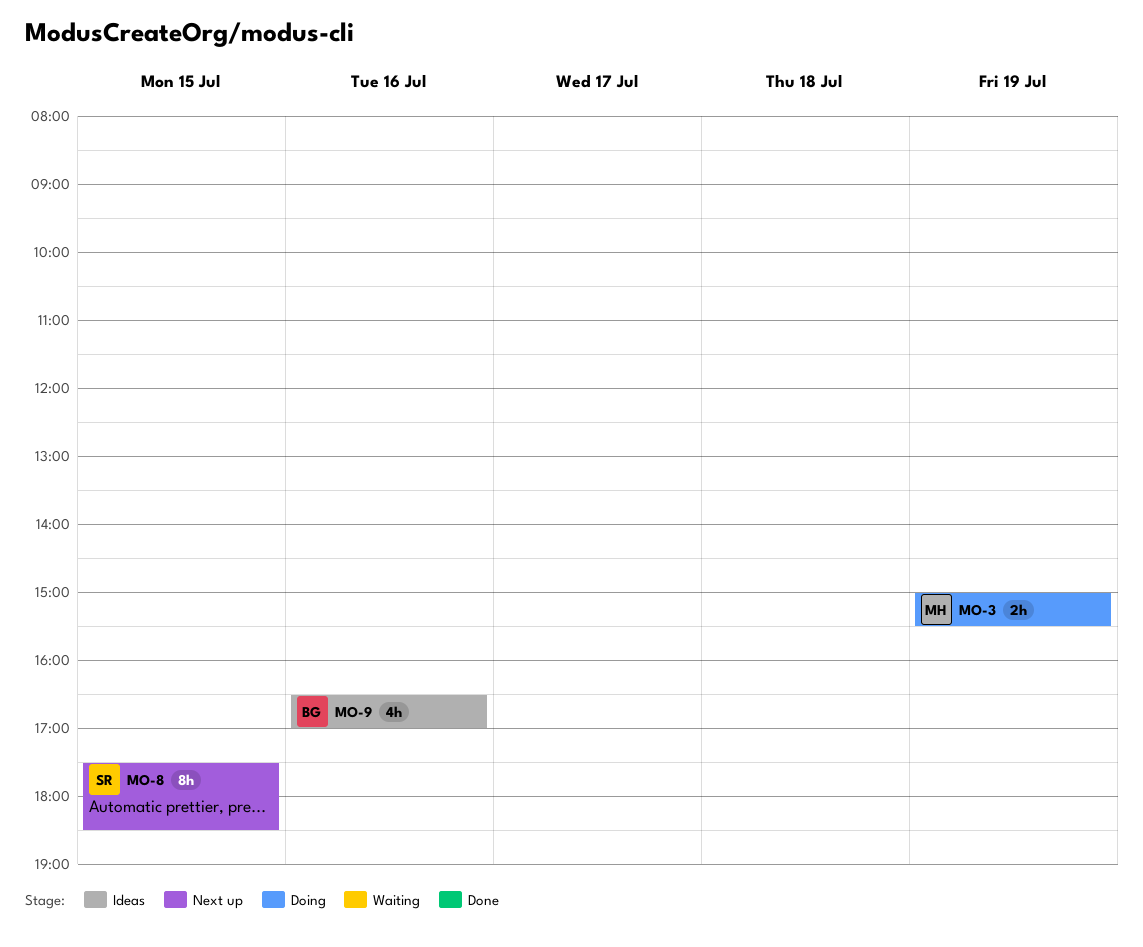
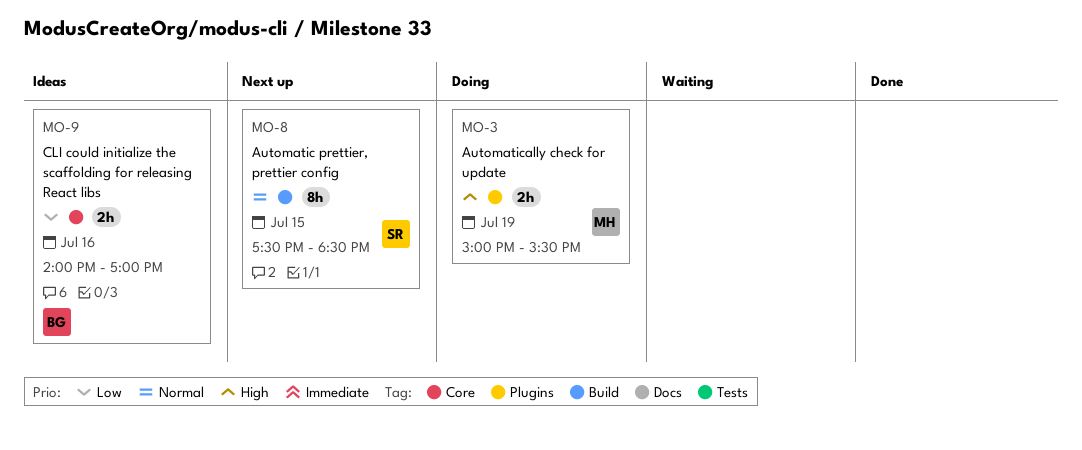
MO-9, estimate: 4h -> 2h
MO-9, begins: 16:30 -> 14:00

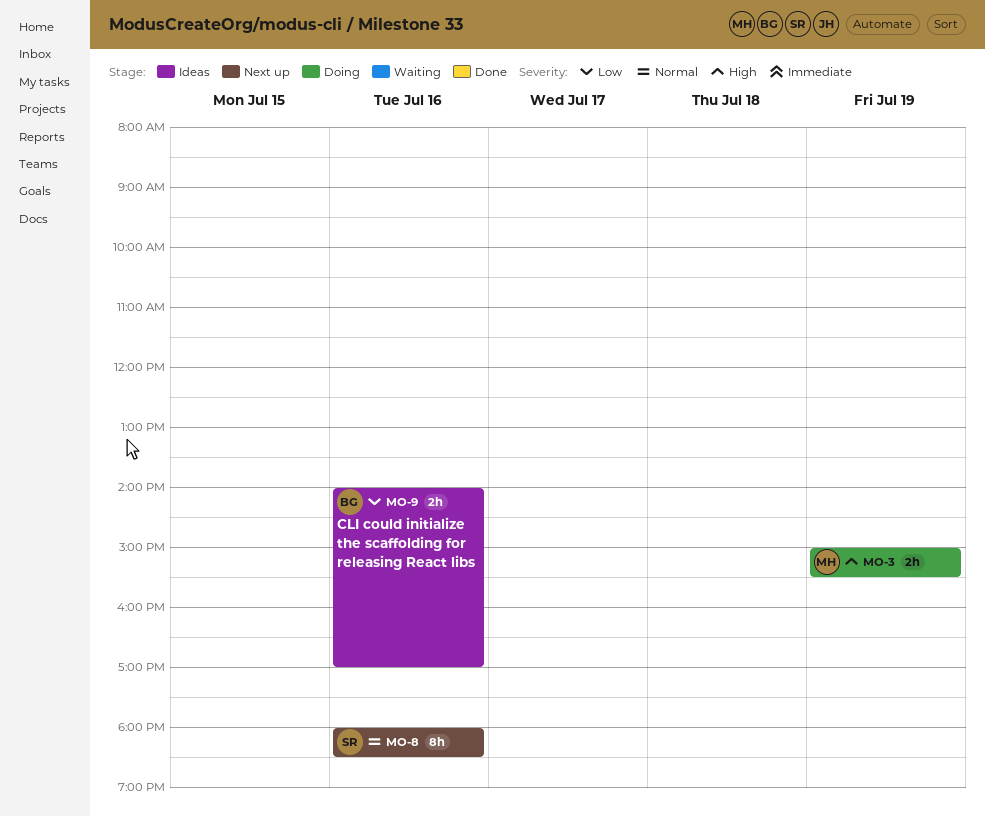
MO-8, day: Jul 15 -> Jul 16
MO-8, begins: 17:30 -> 18:00

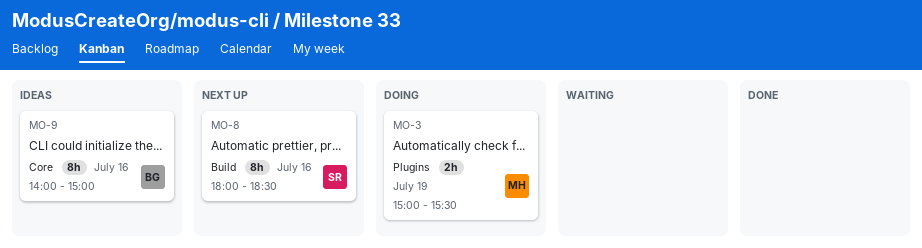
MO-9, estimate: 2h -> 8h
MO-9, ends: 17:00 -> 15:00

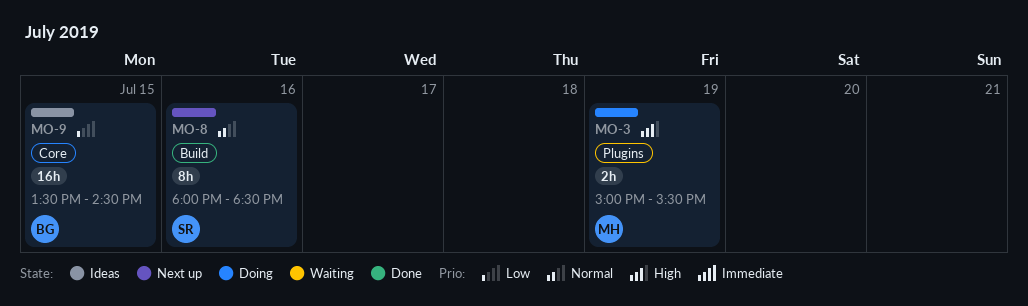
MO-9, estimate: 8h -> 16h
MO-9, day: Jul 16 -> Jul 15
MO-9, begins: 14:00 -> 13:30
MO-9, ends: 15:00 -> 14:30

